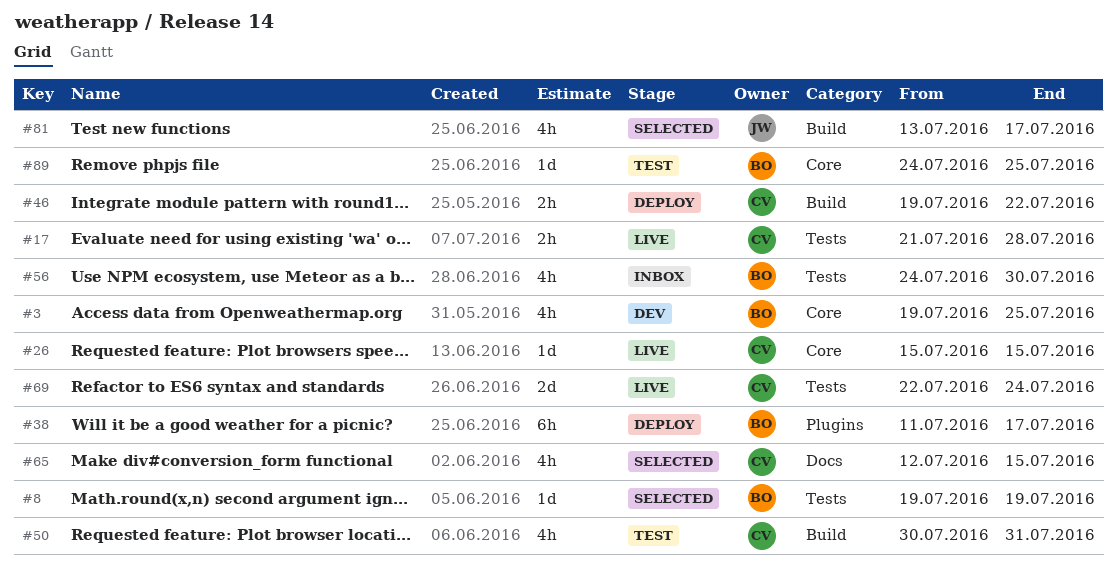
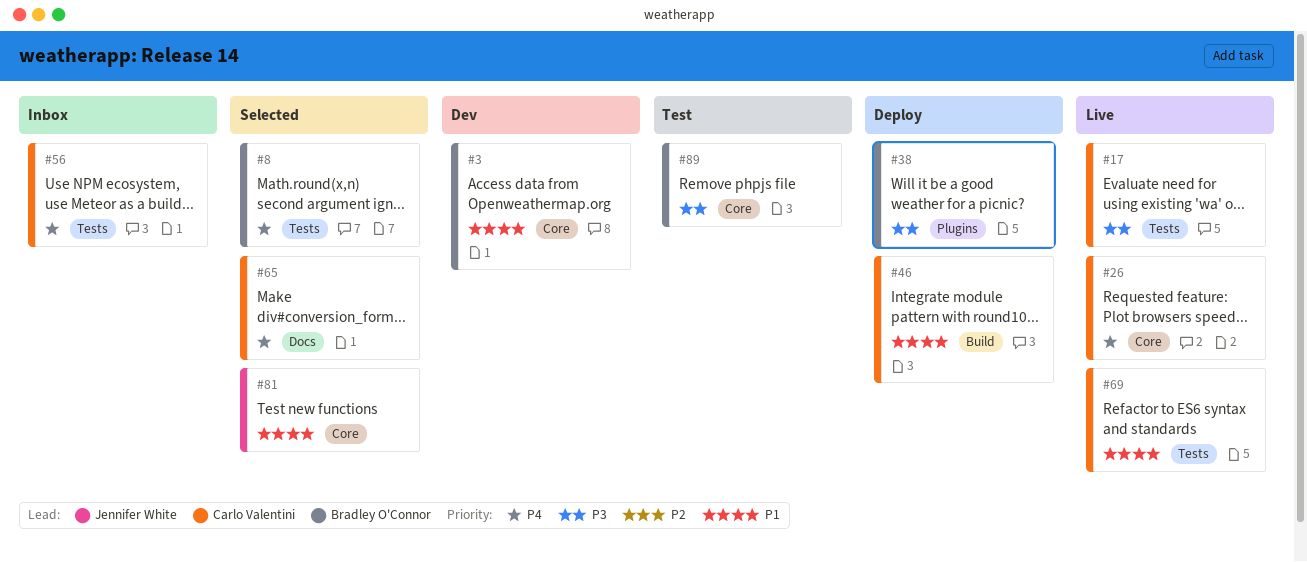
#50: present -> none
#56, owner: Bradley O'Connor -> Carlo Valentini
#81, label: Build -> Core

